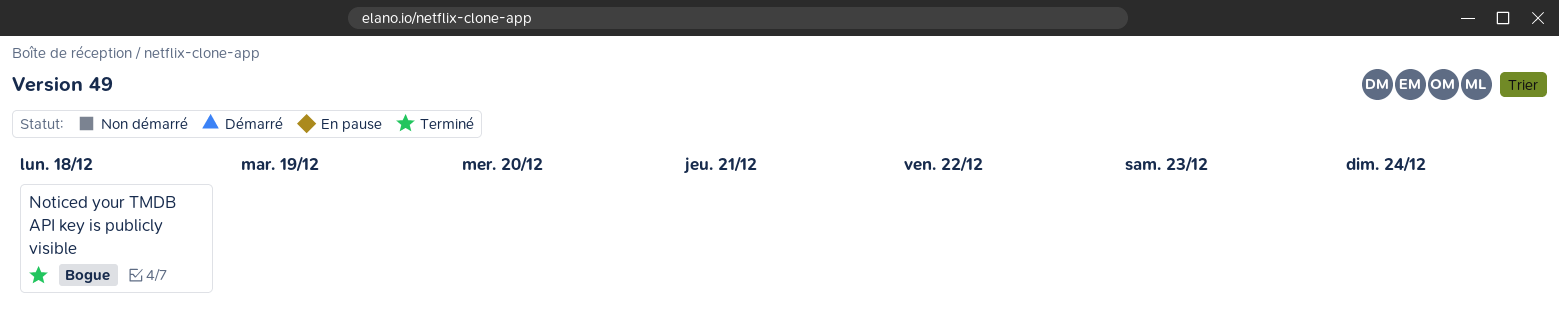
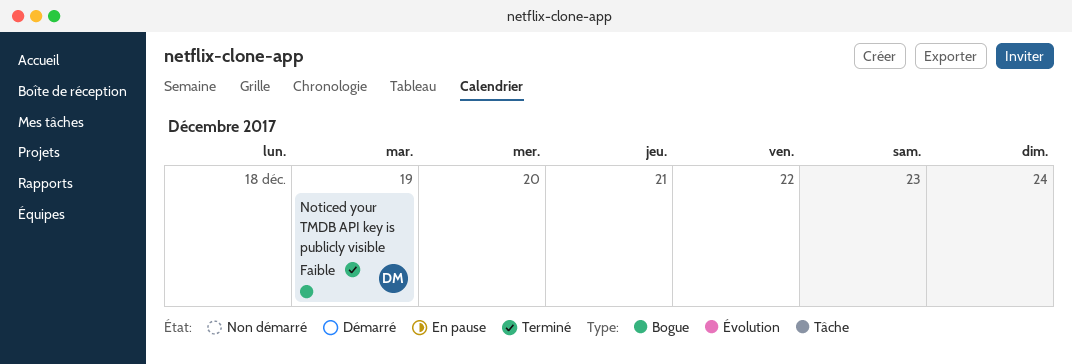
Noticed your TMDB API key is publicly visible, due: Dec 18 -> Dec 19

